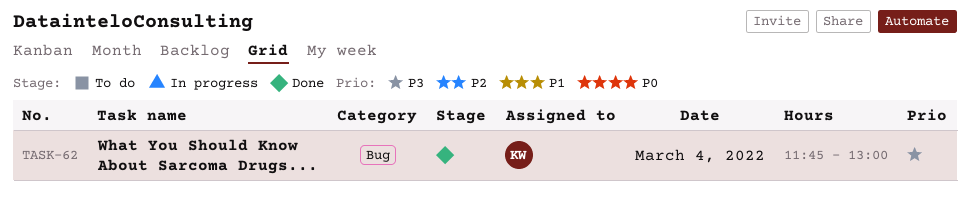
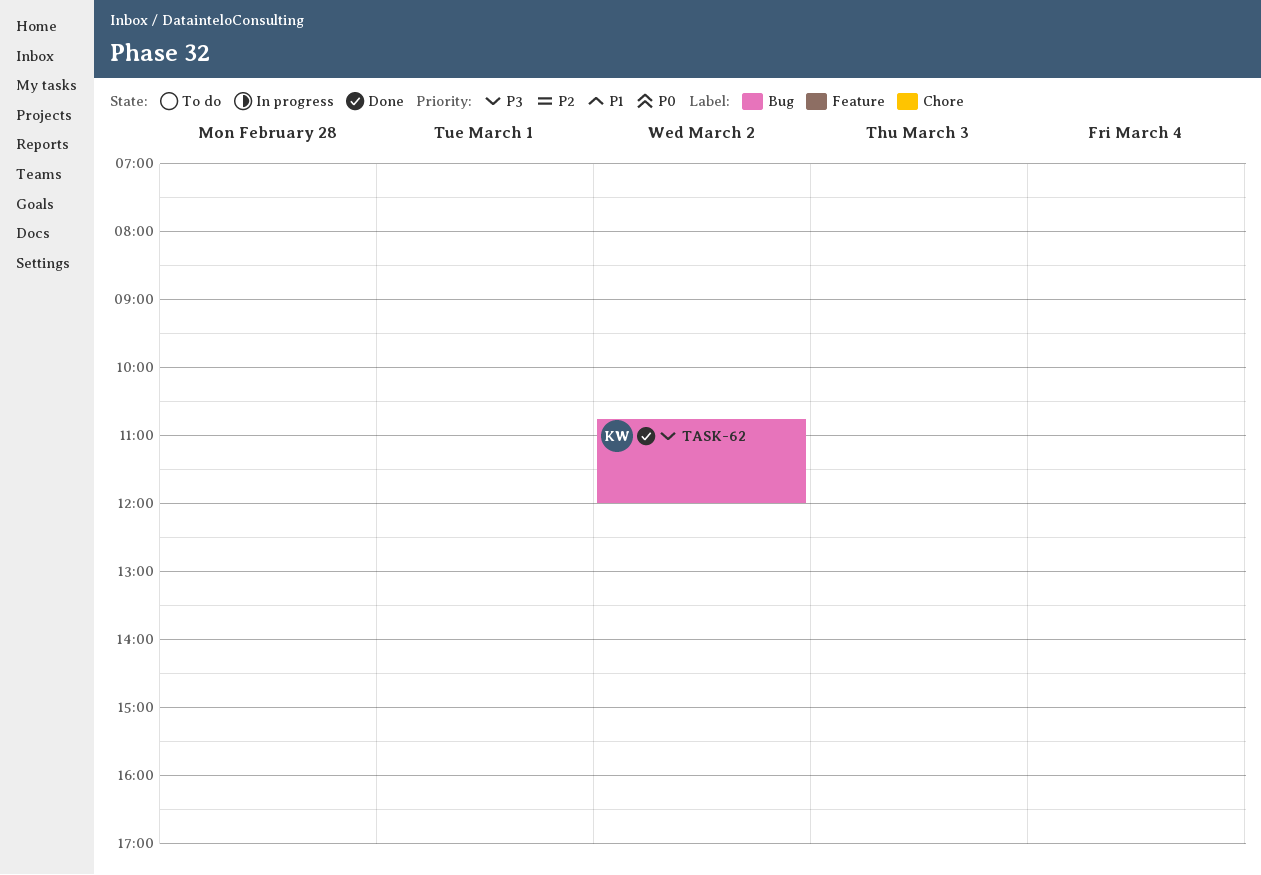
TASK-62, day: Mar 4 -> Mar 2
TASK-62, begins: 11:45 -> 10:45
TASK-62, ends: 13:00 -> 12:00

